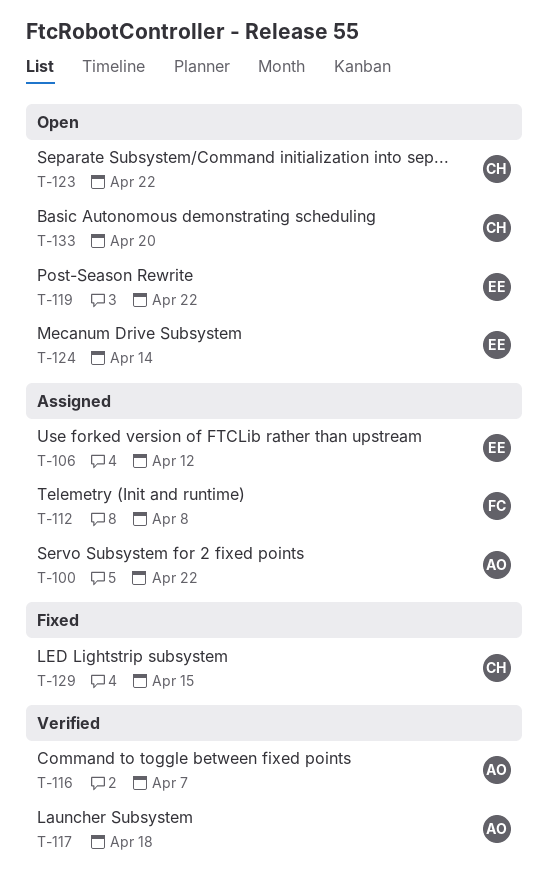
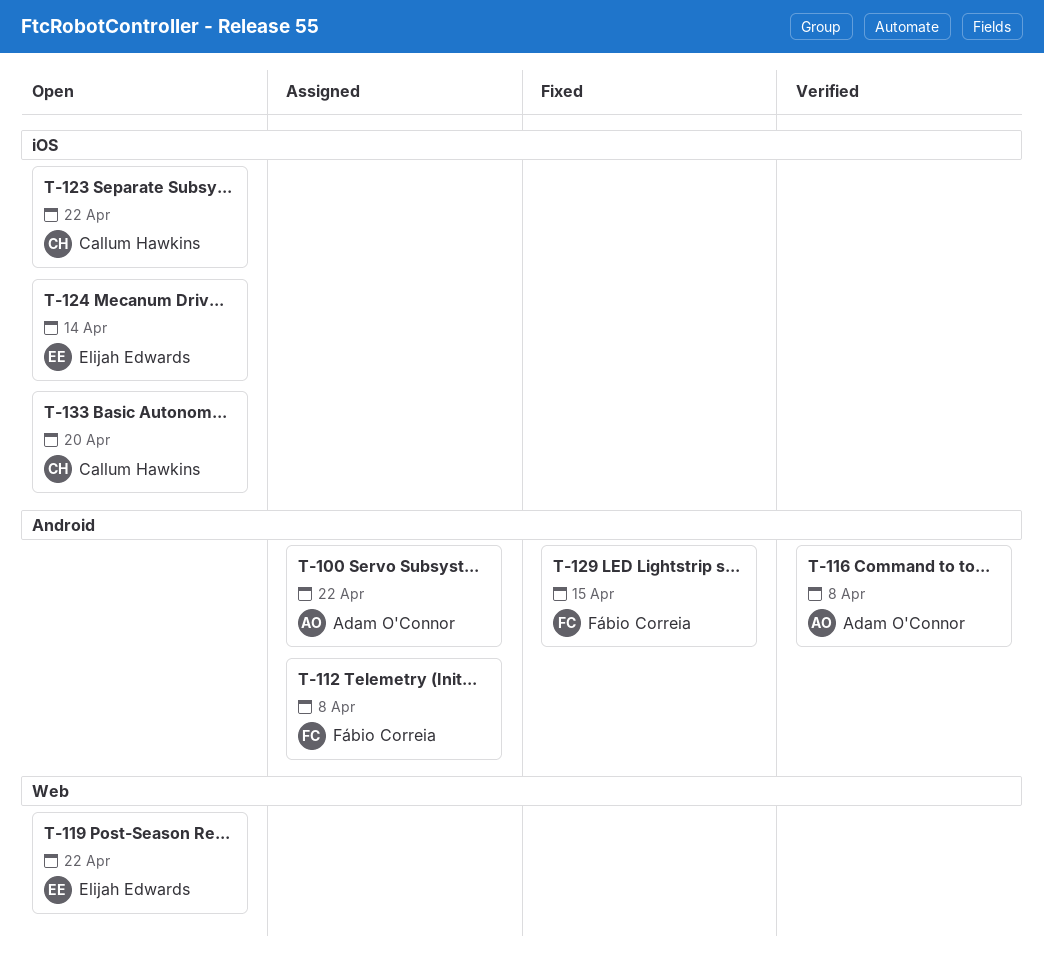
T-106: present -> none
T-116, due: Apr 7 -> Apr 8
T-117: present -> none
T-129, owner: Callum Hawkins -> Fábio Correia

